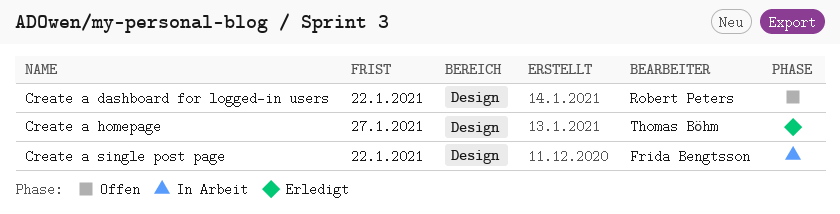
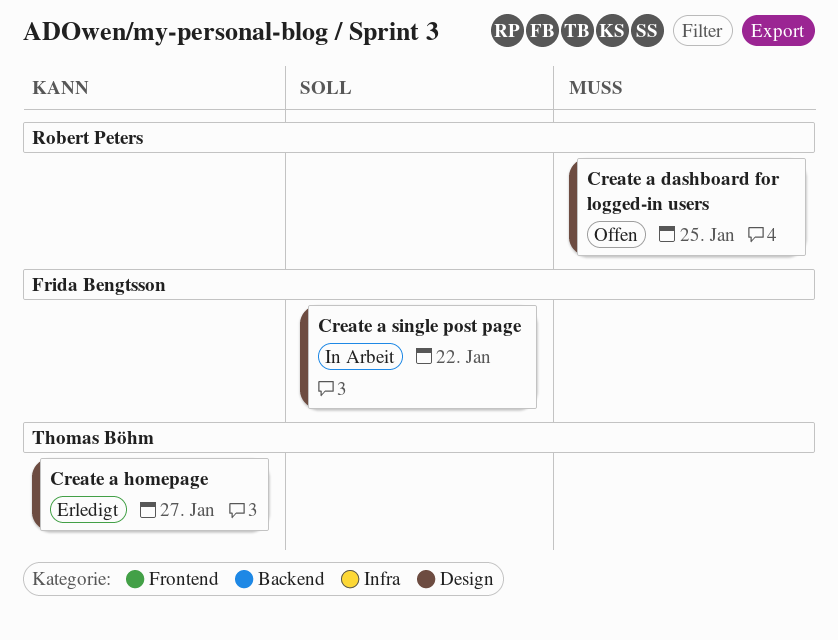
Create a dashboard for logged-in users, due: Jan 22 -> Jan 25

